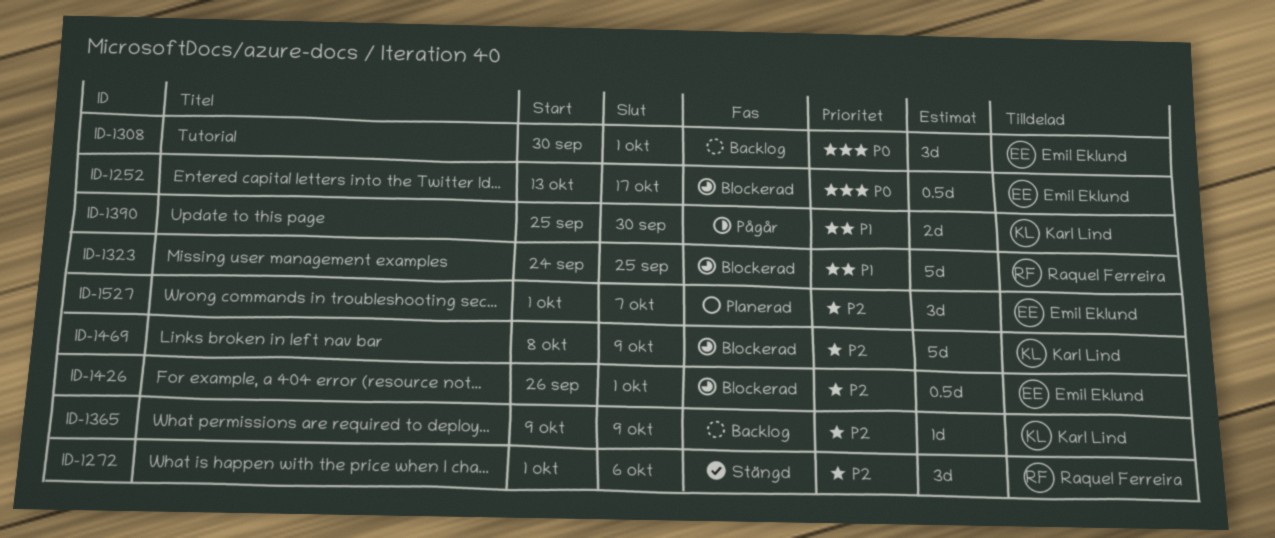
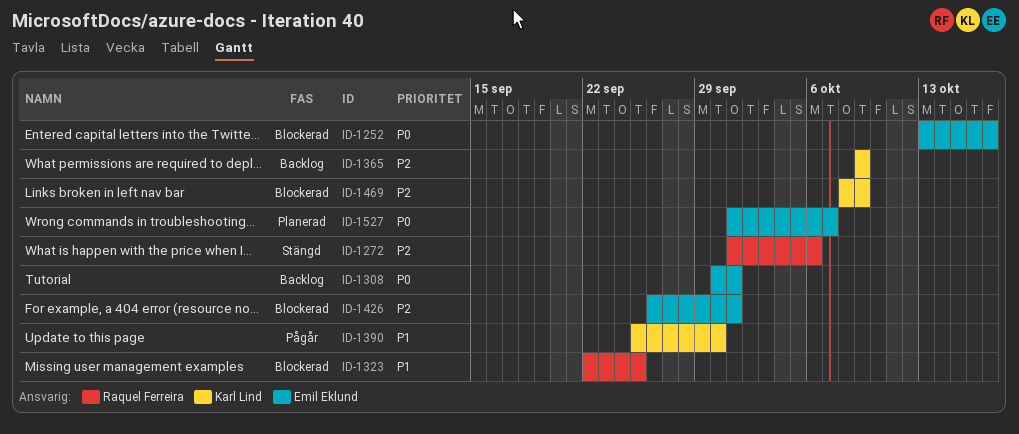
ID-1323, start: Sep 24 -> Sep 22
ID-1527, priority: P2 -> P0

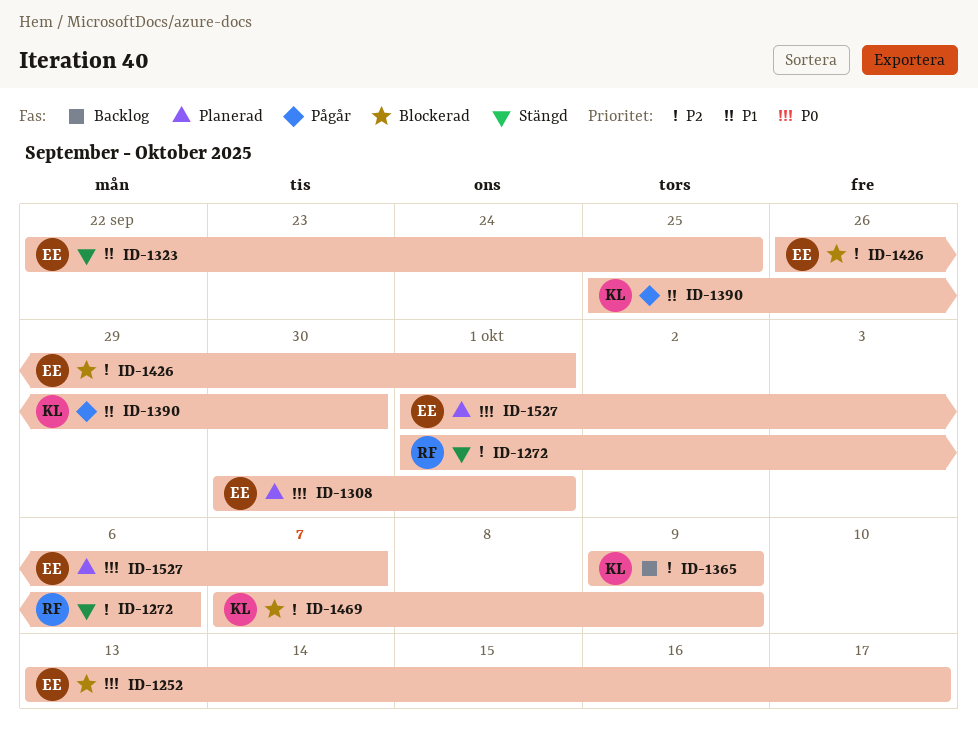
ID-1308, status: Backlog -> Planerad
ID-1323, status: Blockerad -> Stängd
ID-1323, owner: Raquel Ferreira -> Emil Eklund
ID-1469, start: Oct 8 -> Oct 7

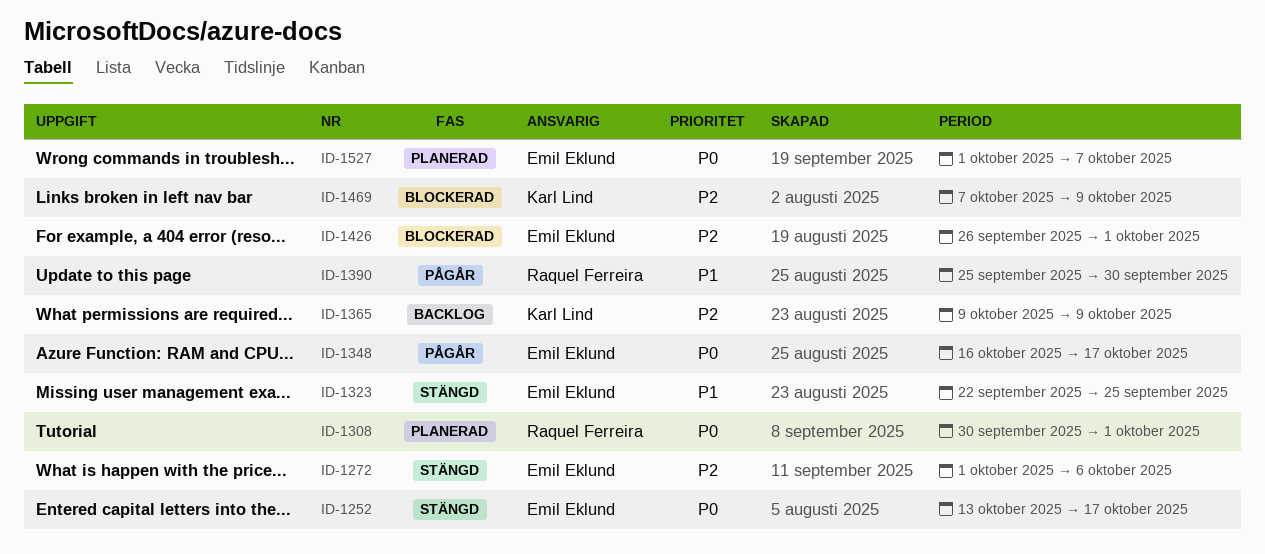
ID-1252, status: Blockerad -> Stängd
ID-1272, owner: Raquel Ferreira -> Emil Eklund
ID-1308, owner: Emil Eklund -> Raquel Ferreira
ID-1348: none -> present
ID-1390, owner: Karl Lind -> Raquel Ferreira

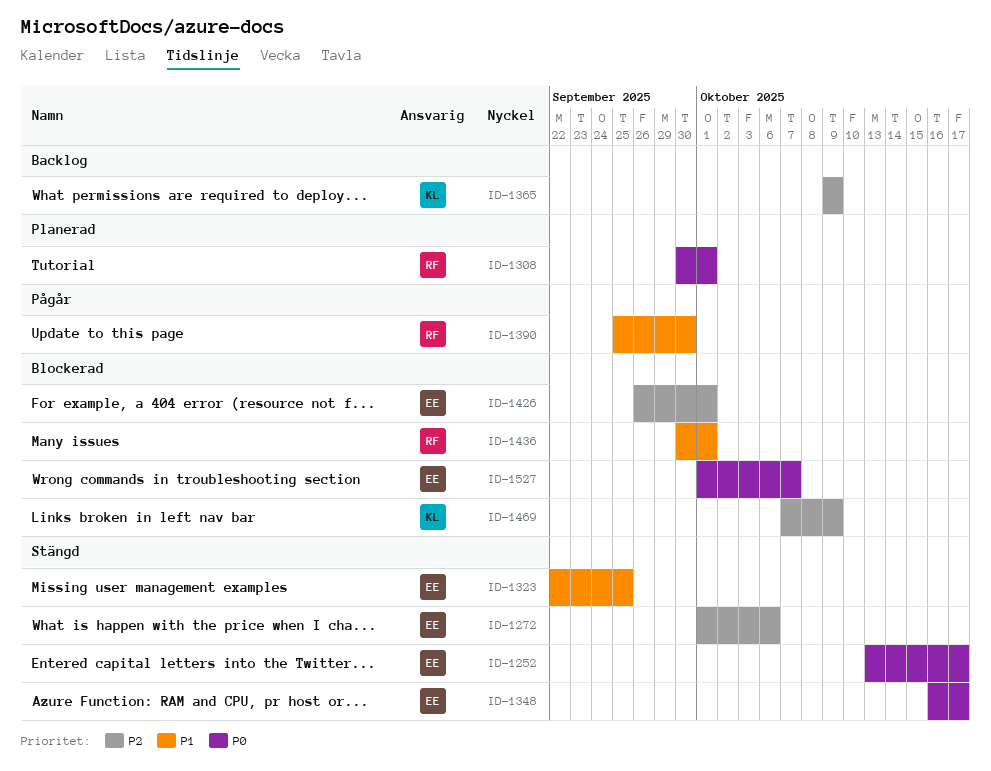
ID-1348, status: Pågår -> Stängd
ID-1436: none -> present
ID-1527, status: Planerad -> Blockerad

